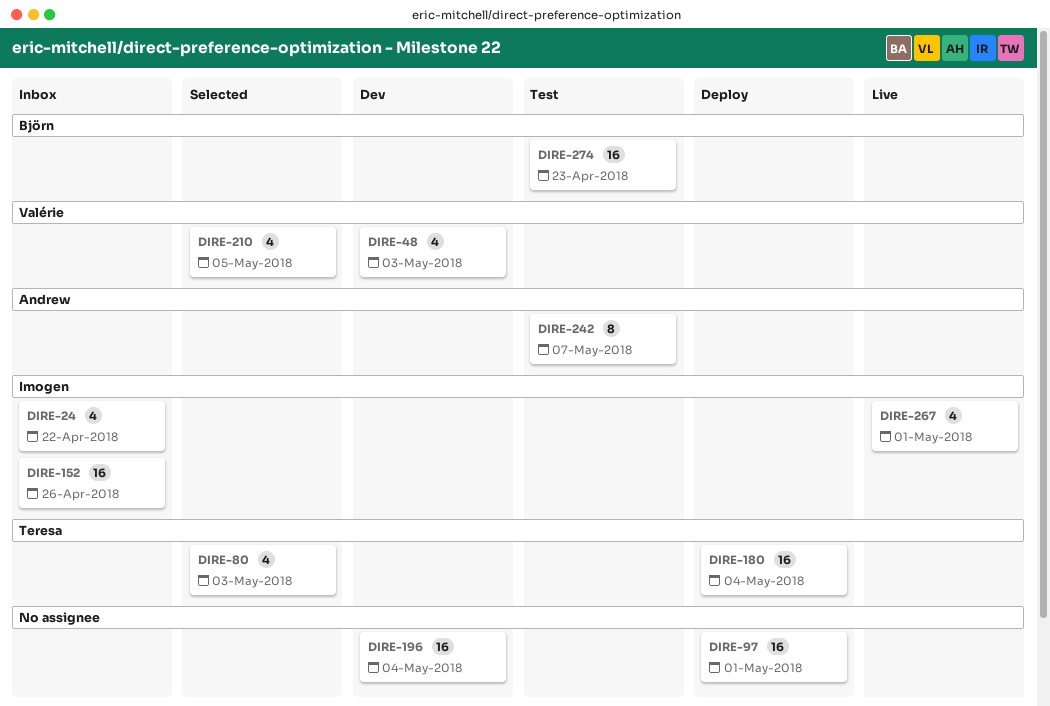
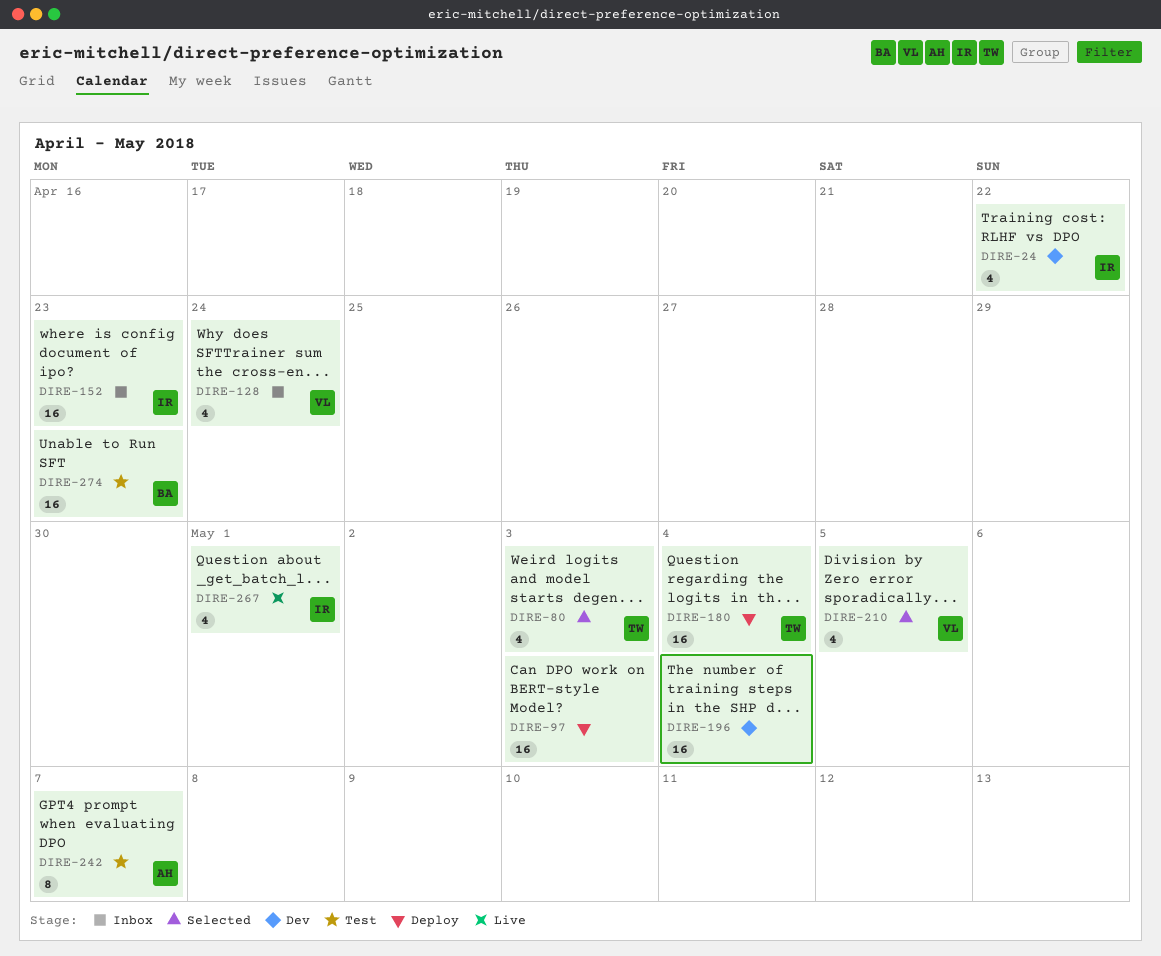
DIRE-24, status: Inbox -> Dev
DIRE-48: present -> none
DIRE-97, due: May 1 -> May 3
DIRE-128: none -> present
DIRE-152, due: Apr 26 -> Apr 23

